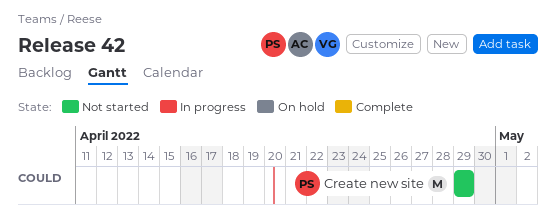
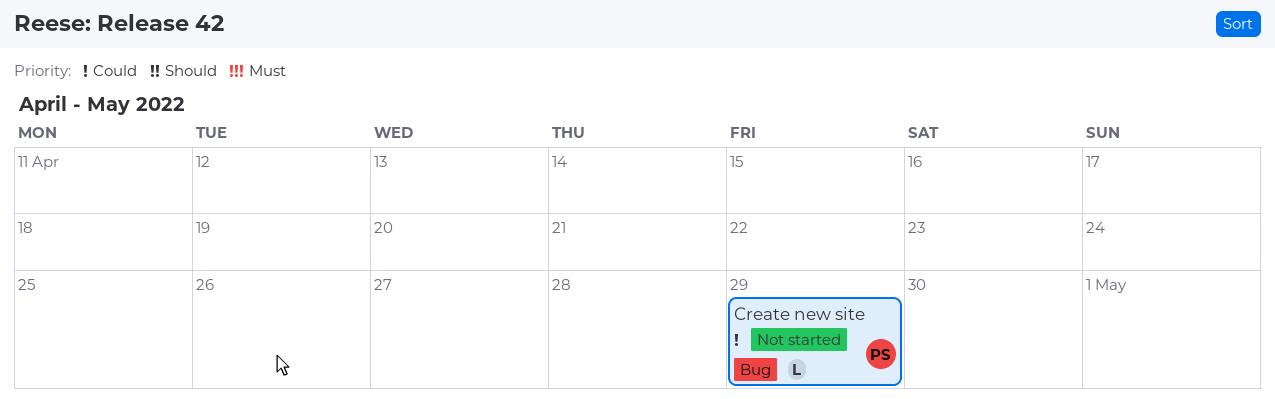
Create new site, estimate: M -> L

